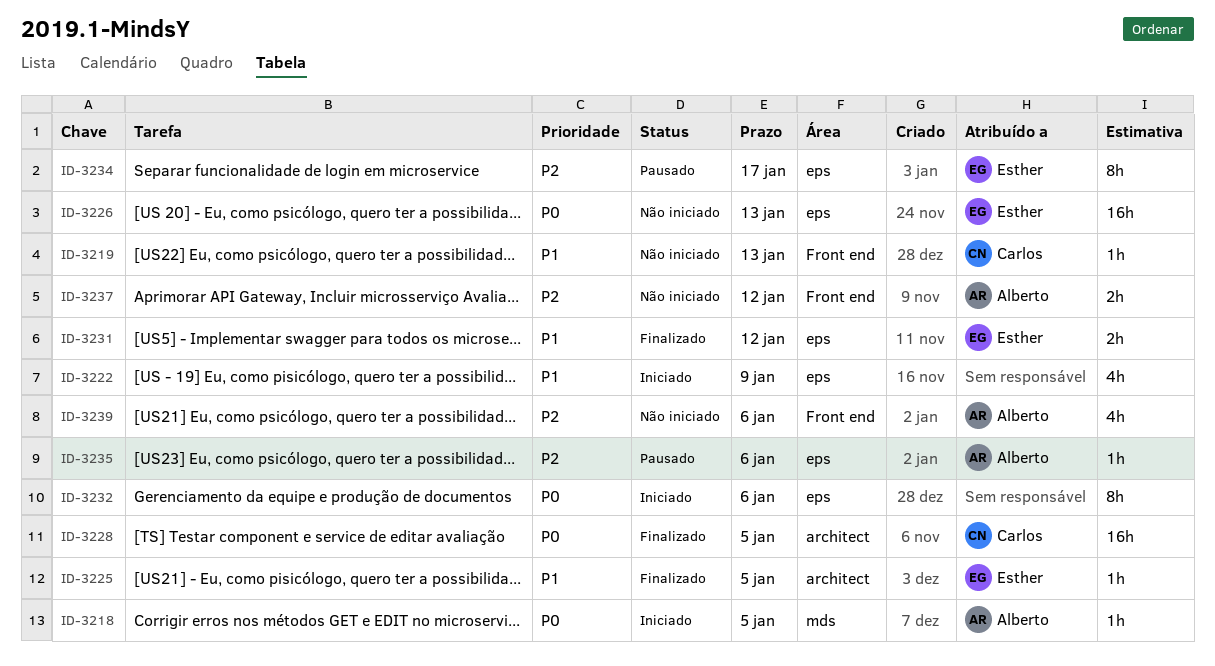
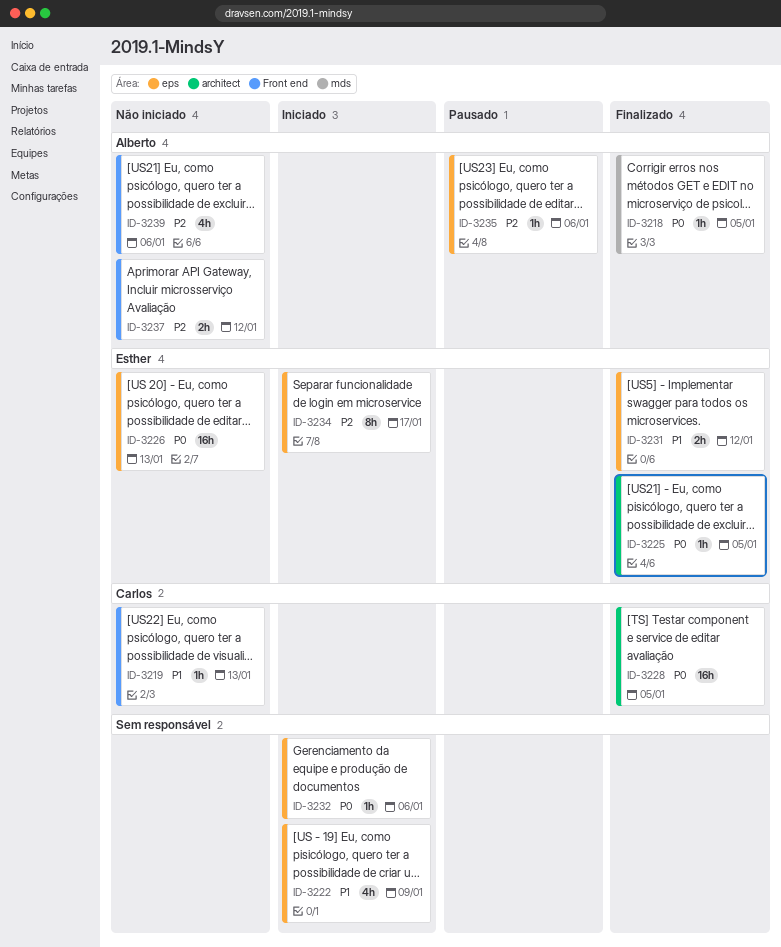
ID-3218, status: Iniciado -> Finalizado
ID-3225, priority: P1 -> P0
ID-3232, estimate: 8h -> 1h
ID-3234, status: Pausado -> Iniciado

